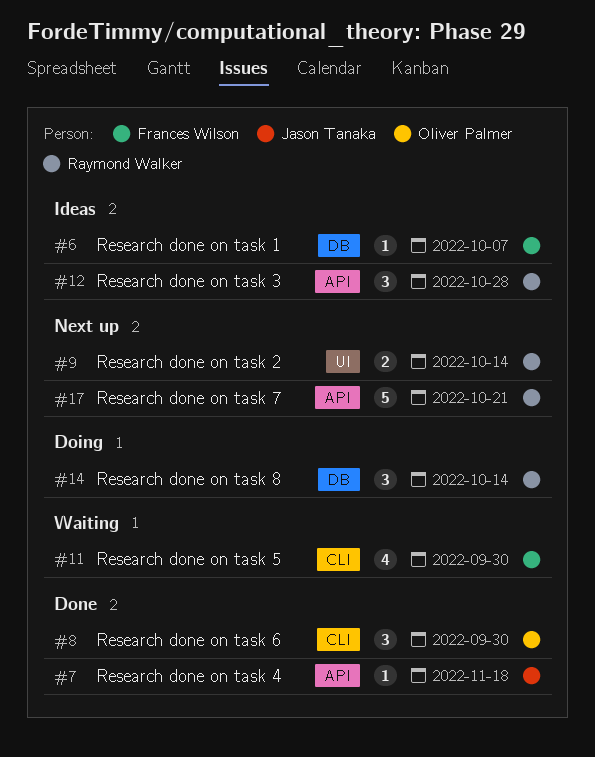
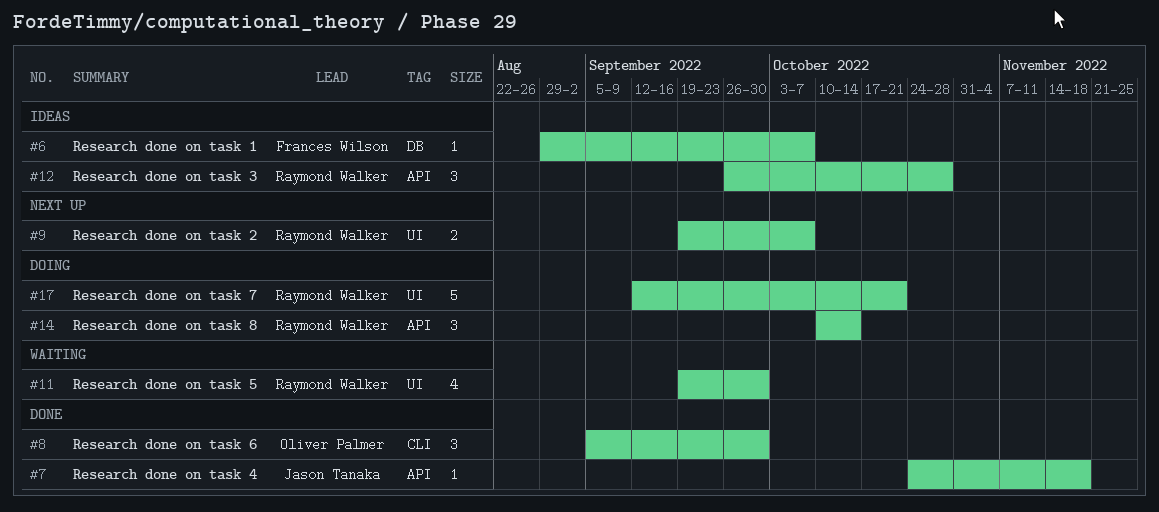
#9, due: Oct 14 -> Oct 7
#11, owner: Frances Wilson -> Raymond Walker
#11, label: CLI -> UI
#14, label: DB -> API
#17, status: Next up -> Doing
#17, label: API -> UI

